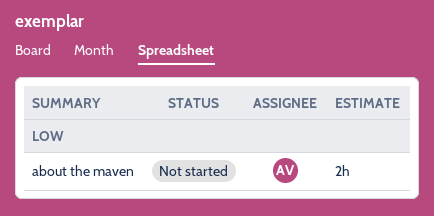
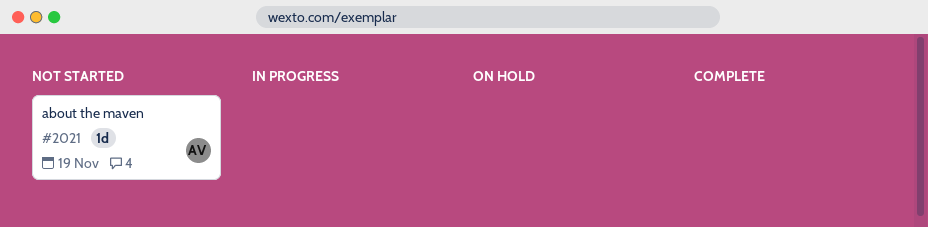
about the maven, estimate: 2h -> 1d

